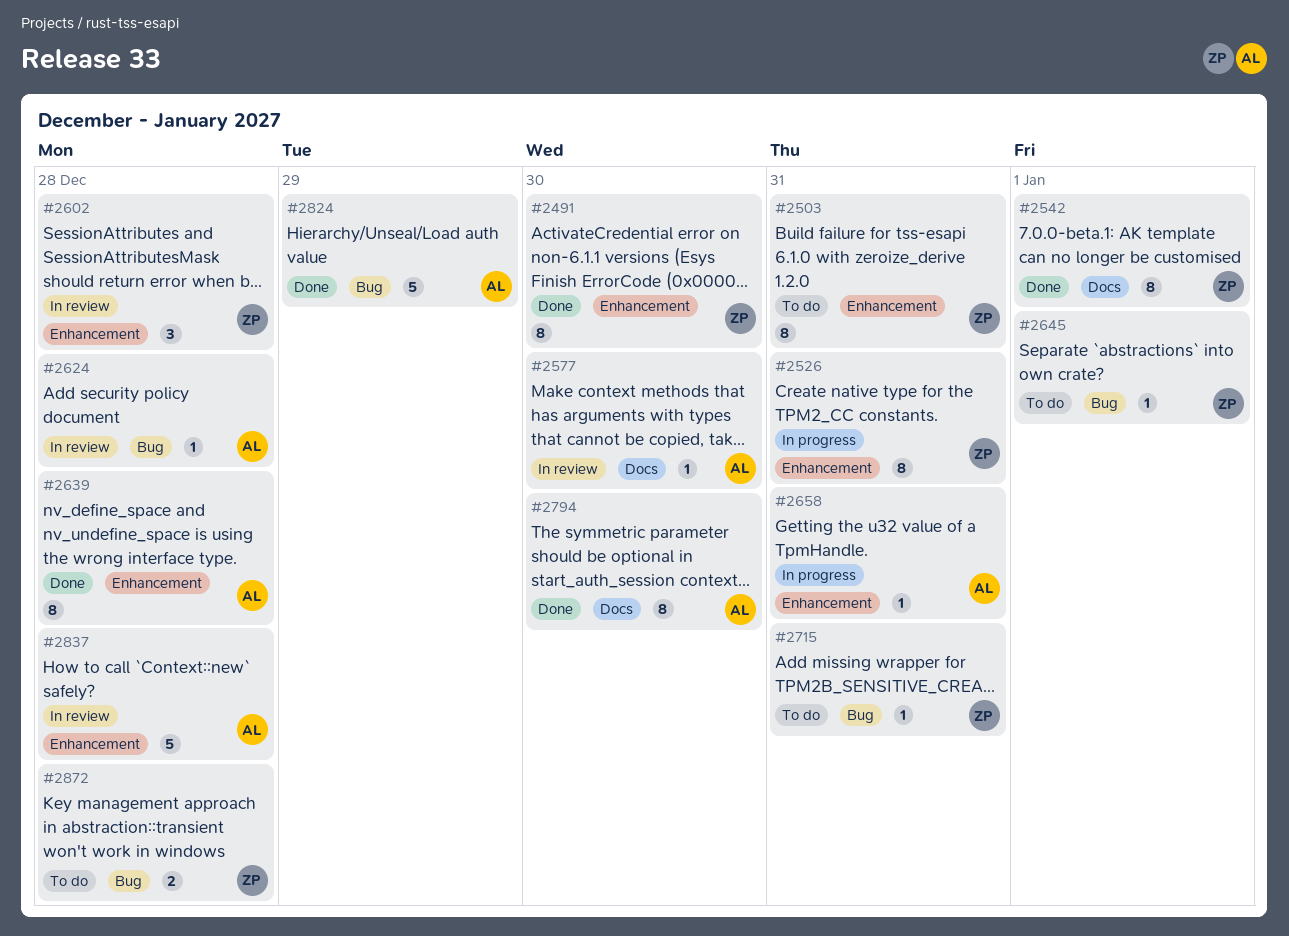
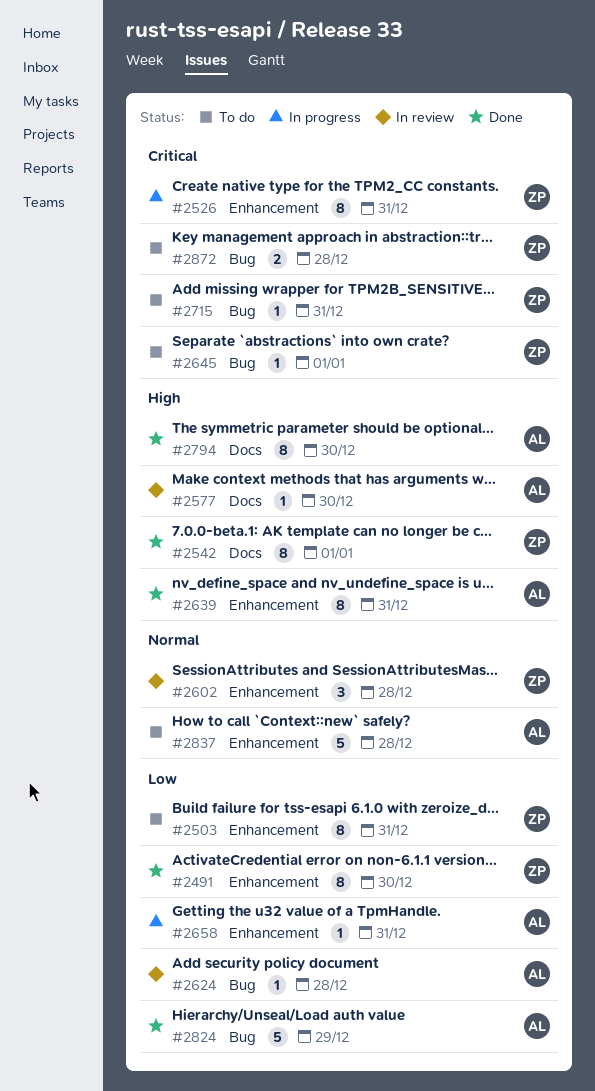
#2639, due: Dec 28 -> Dec 31
#2837, status: In review -> To do

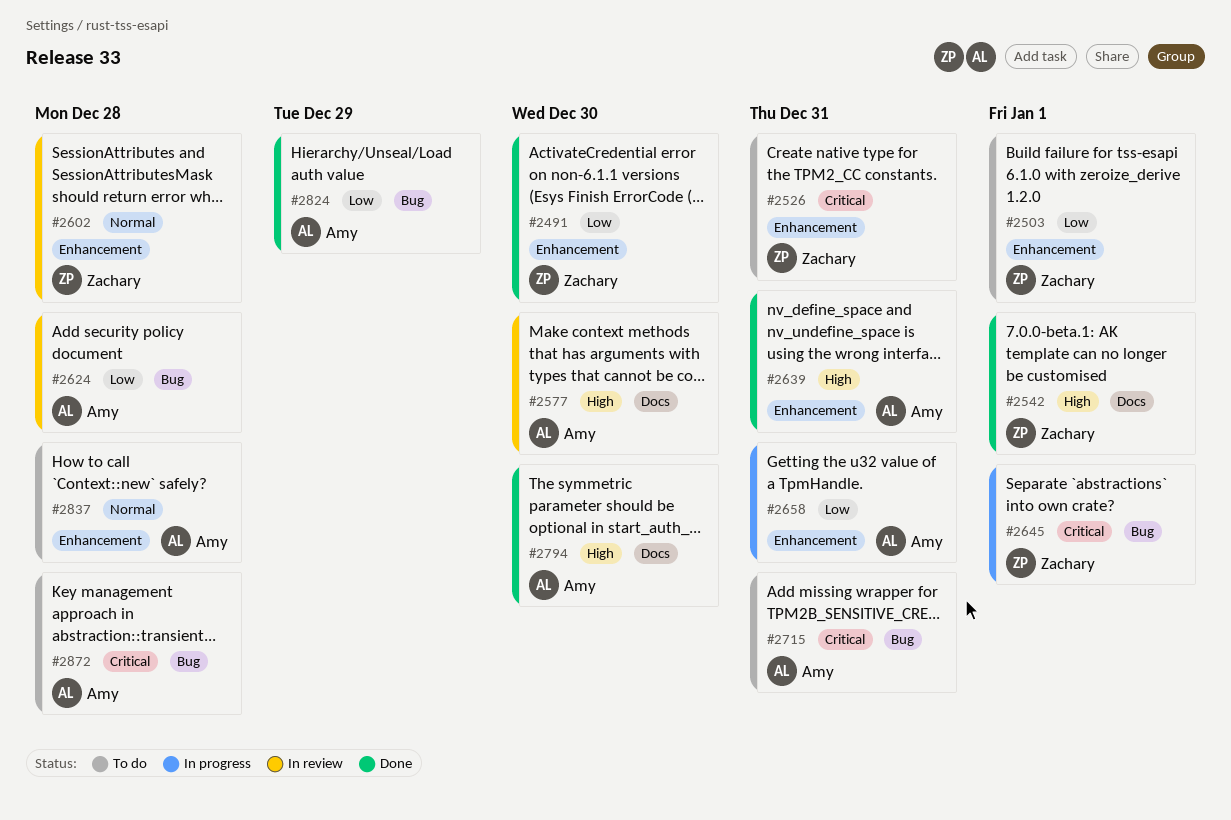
#2503, due: Dec 31 -> Jan 1
#2526, status: In progress -> To do
#2645, status: To do -> In progress
#2715, owner: Zachary -> Amy
#2872, owner: Zachary -> Amy

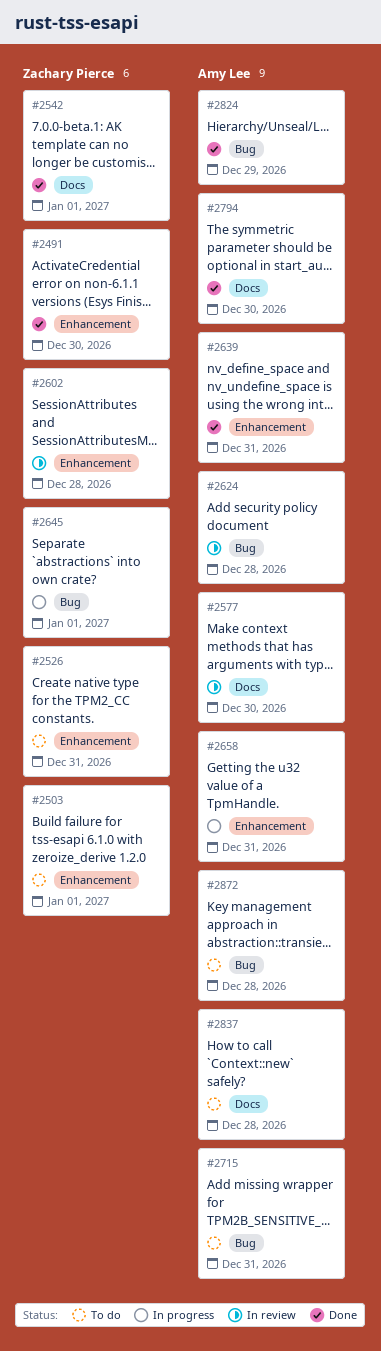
#2837, label: Enhancement -> Docs

